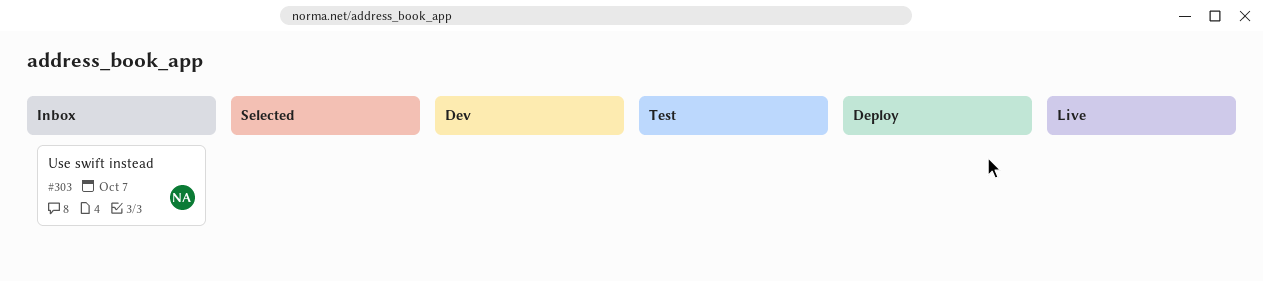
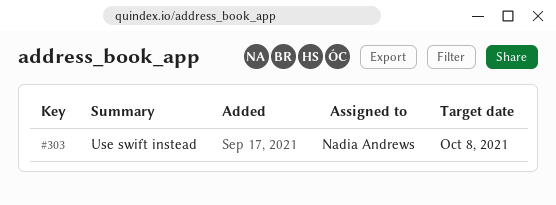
#303, due: Oct 7 -> Oct 8

